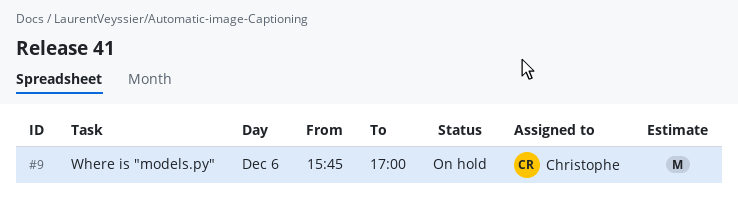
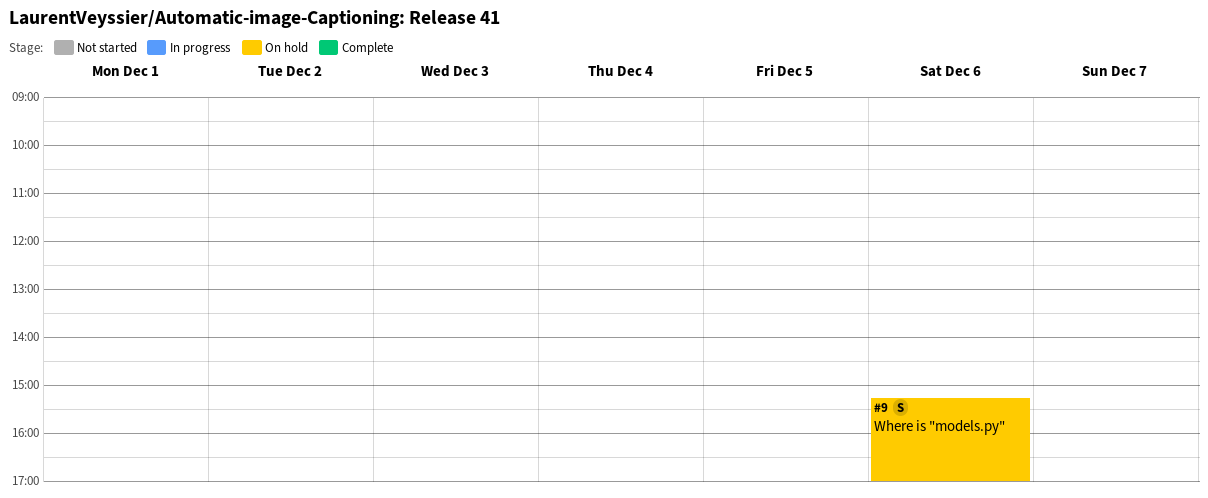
#9, estimate: M -> S
#9, begins: 15:45 -> 15:15

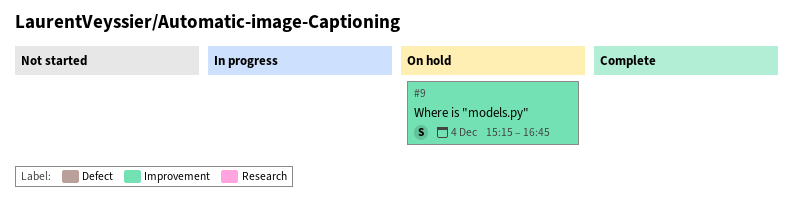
#9, day: Dec 6 -> Dec 4
#9, ends: 17:00 -> 16:45

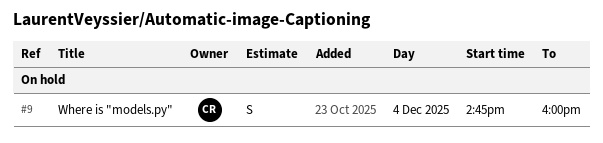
#9, begins: 15:15 -> 14:45
#9, ends: 16:45 -> 16:00

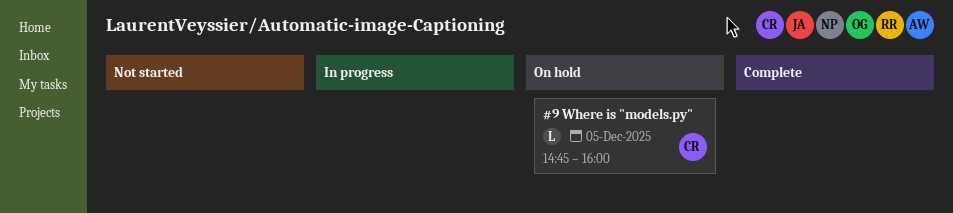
#9, estimate: S -> L
#9, day: Dec 4 -> Dec 5

